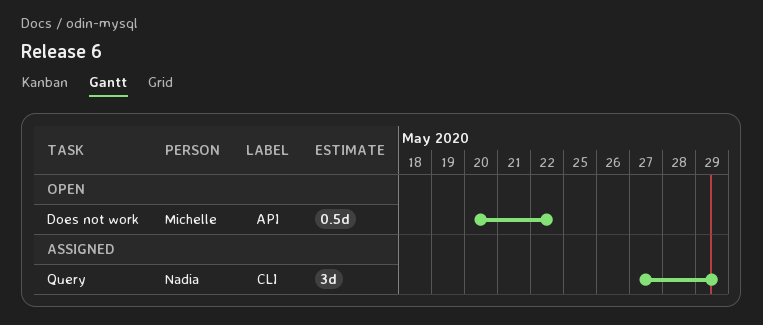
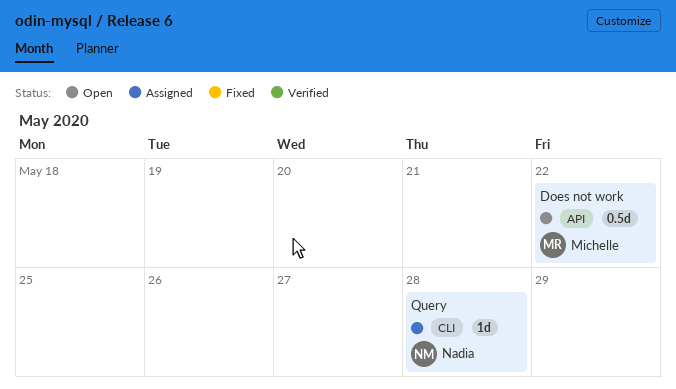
Query, estimate: 3d -> 1d
Query, due: May 29 -> May 28

